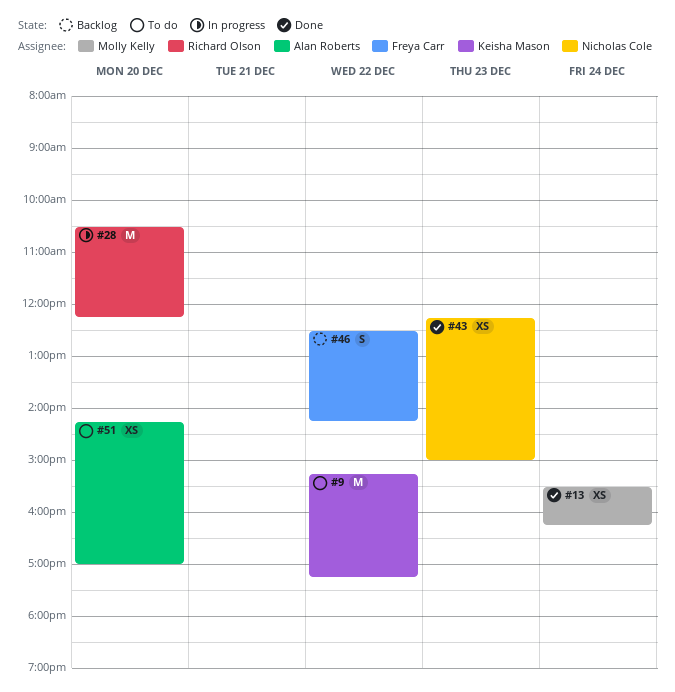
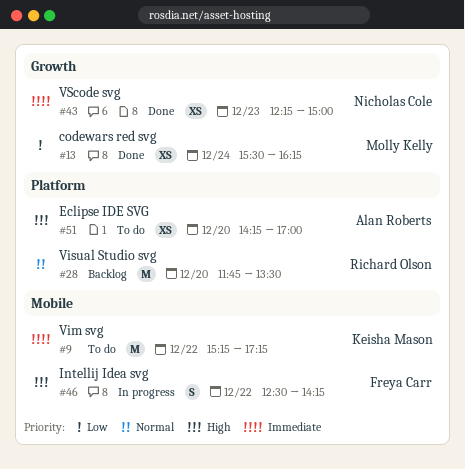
#28, status: In progress -> Backlog
#28, begins: 10:30 -> 11:45
#28, ends: 12:15 -> 13:30
#46, status: Backlog -> In progress

